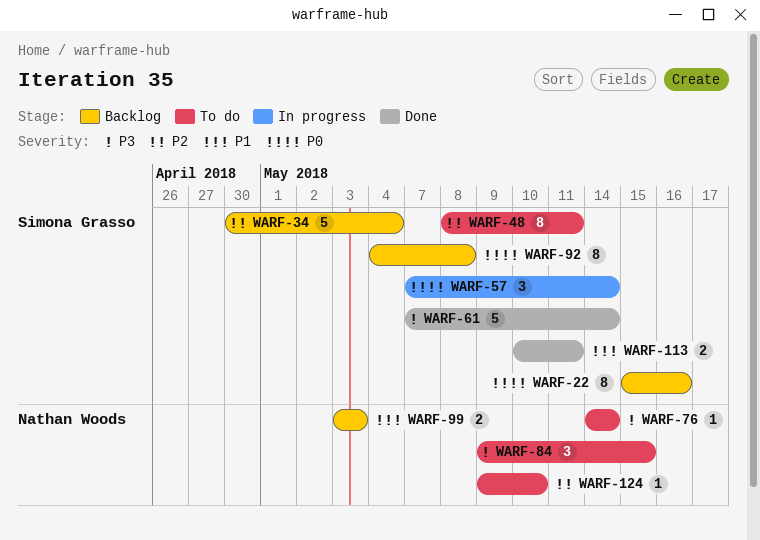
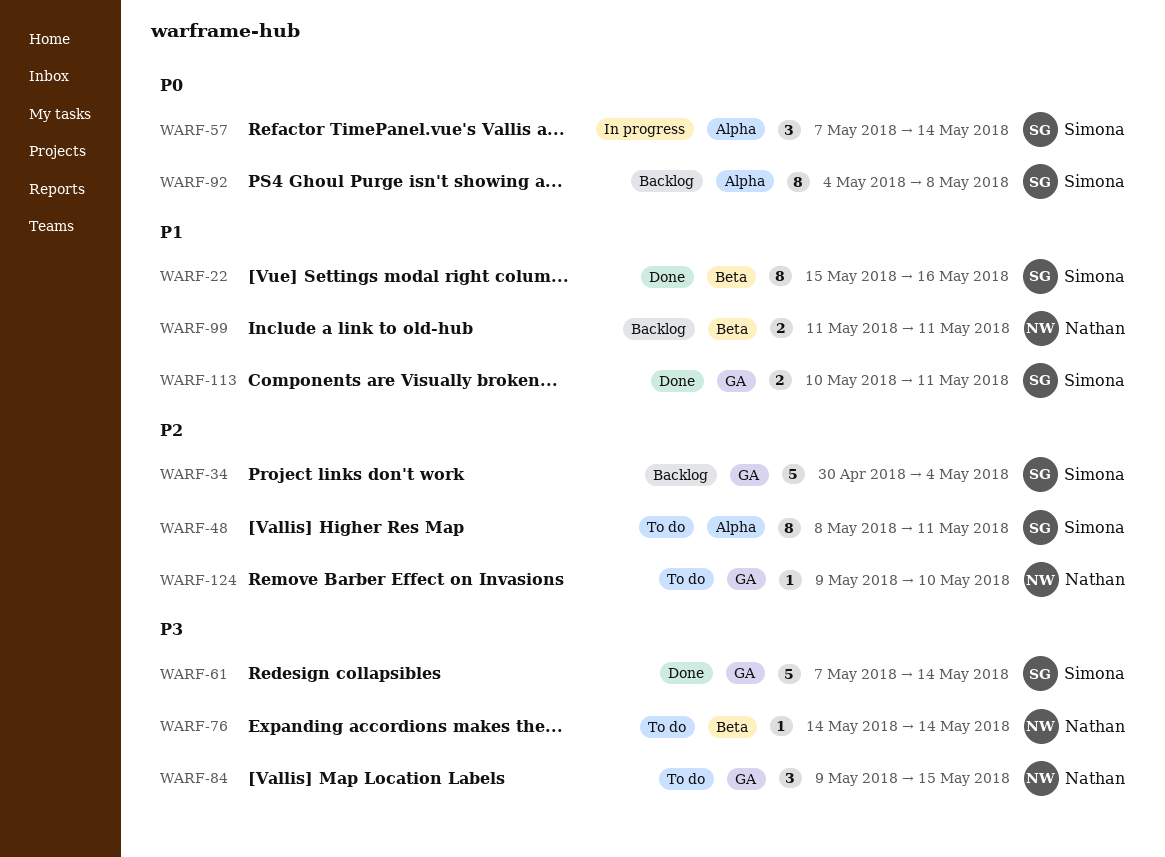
WARF-22, status: Backlog -> Done
WARF-22, priority: P0 -> P1
WARF-99, start: May 3 -> May 11
WARF-99, due: May 3 -> May 11

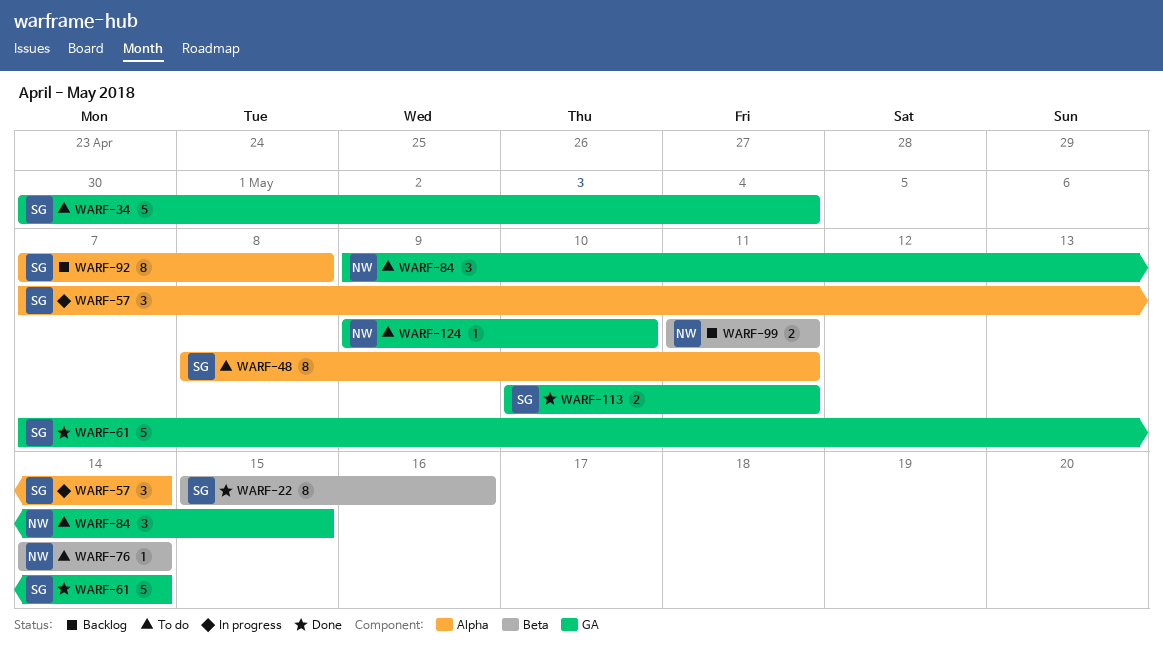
WARF-34, status: Backlog -> To do
WARF-92, start: May 4 -> May 7

